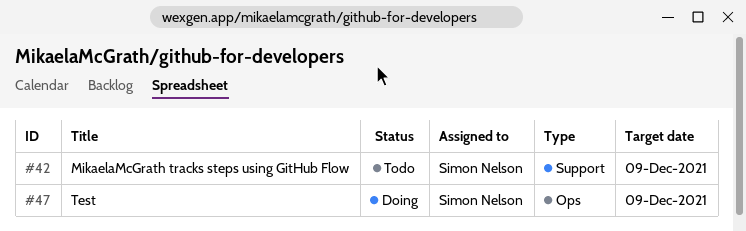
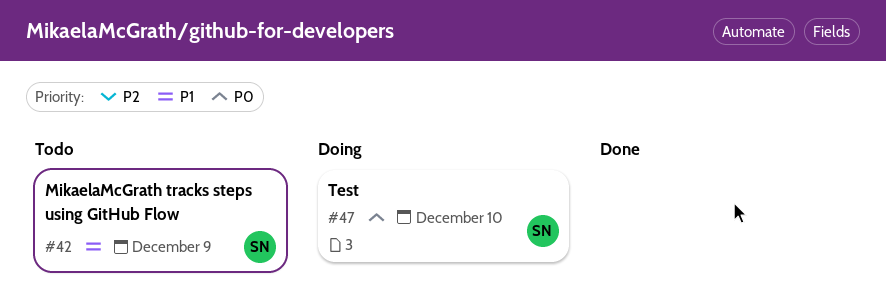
#47, due: Dec 9 -> Dec 10

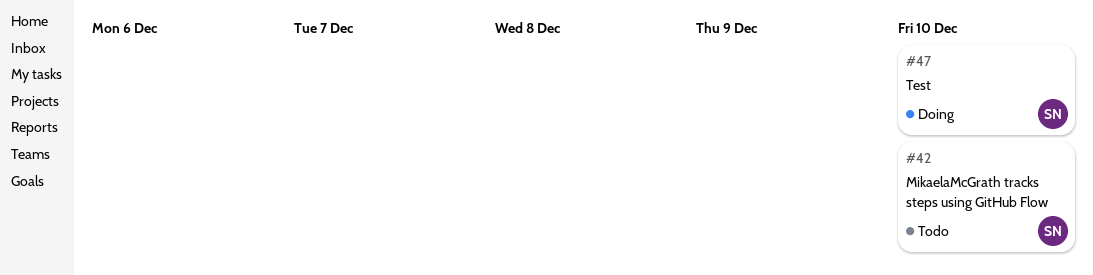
#42, due: Dec 9 -> Dec 10

